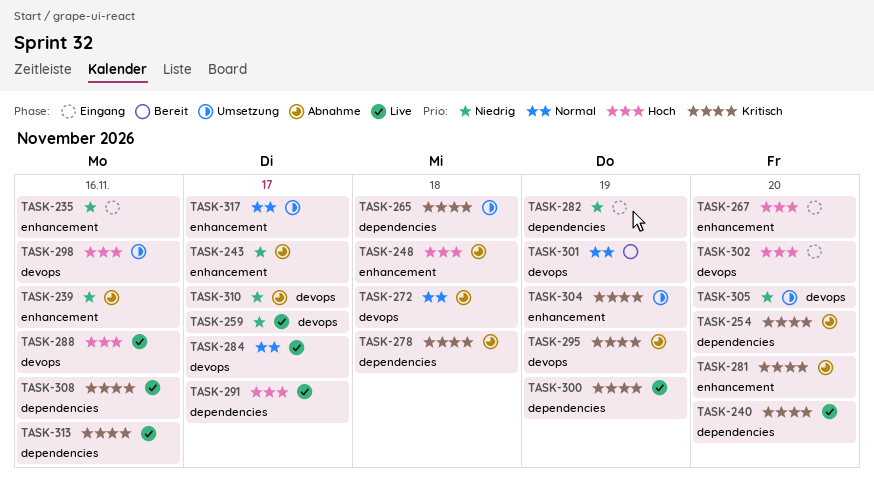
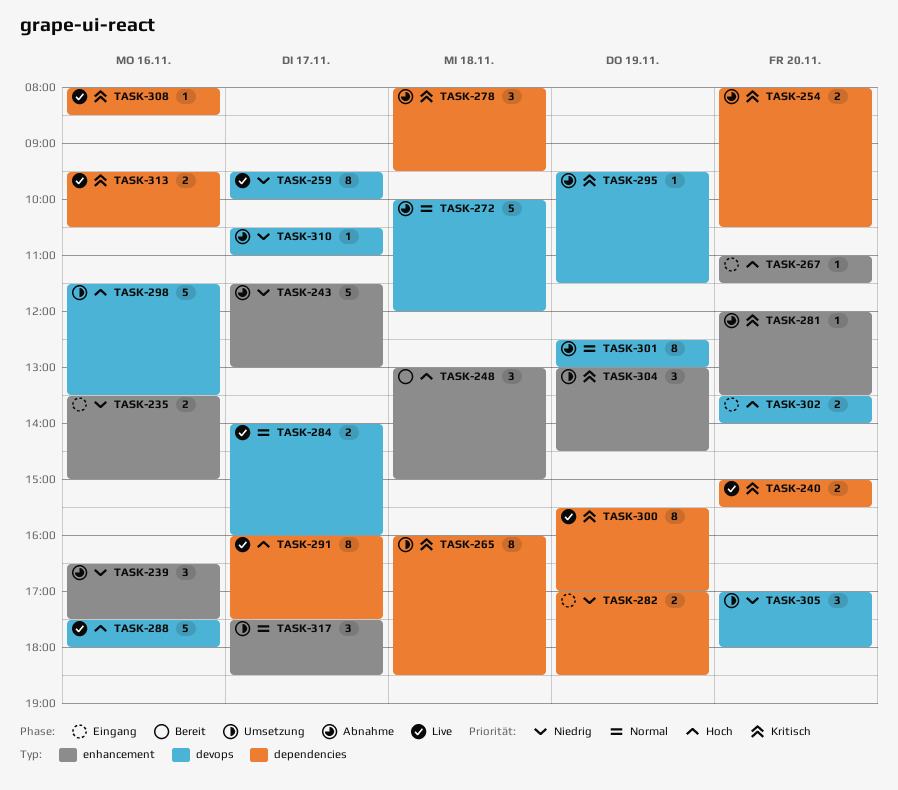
TASK-248, status: Abnahme -> Bereit
TASK-301, status: Bereit -> Abnahme

